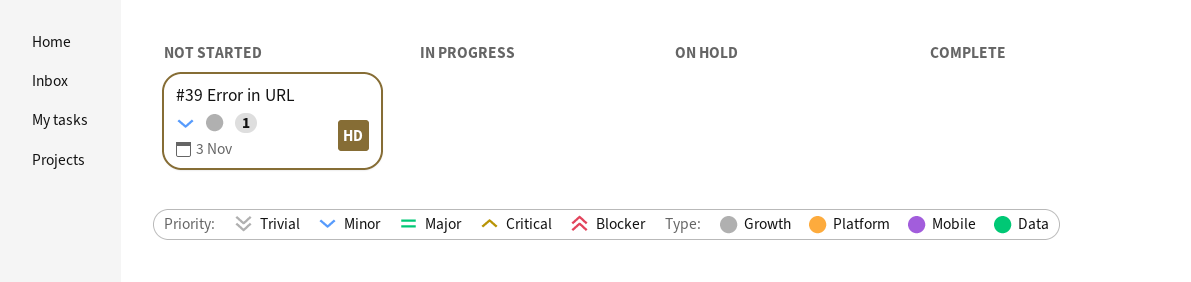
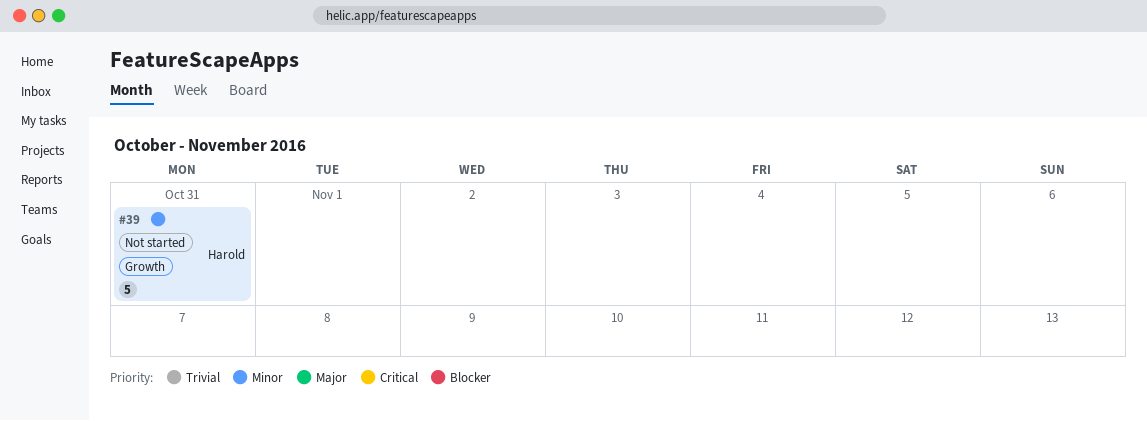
#39, estimate: 1 -> 5
#39, due: Nov 3 -> Oct 31

